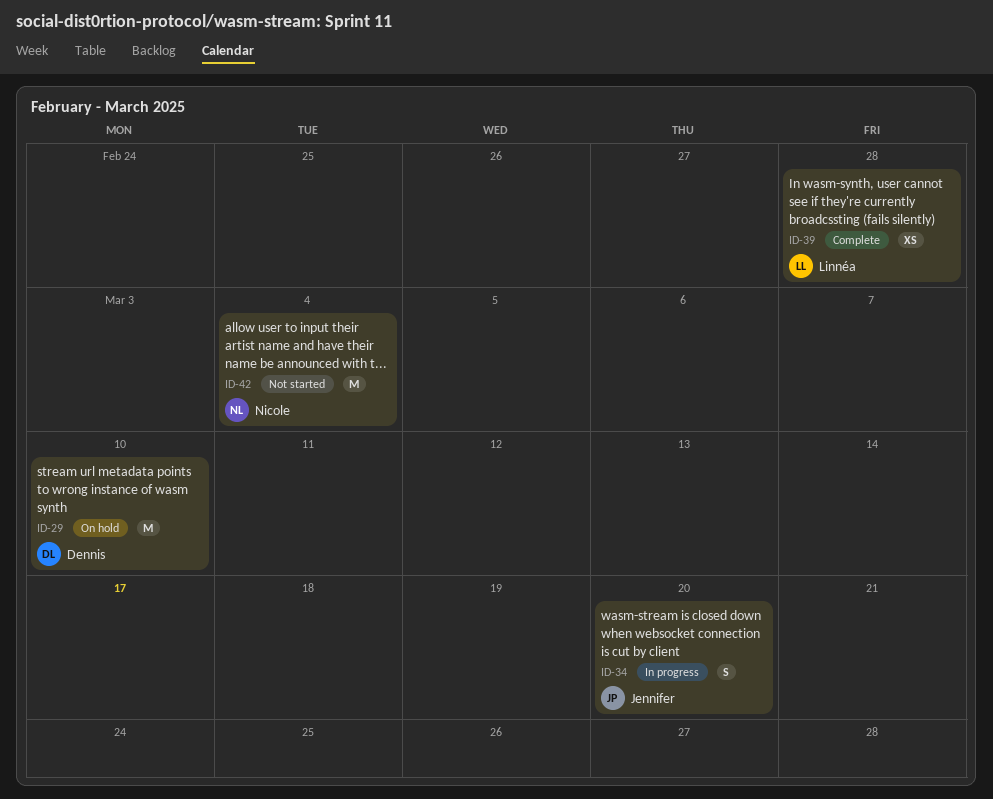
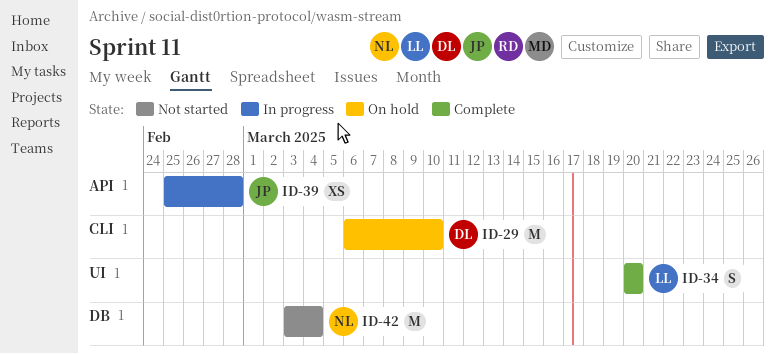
ID-34, status: In progress -> Complete
ID-34, owner: Jennifer -> Linnéa
ID-39, status: Complete -> In progress
ID-39, owner: Linnéa -> Jennifer

